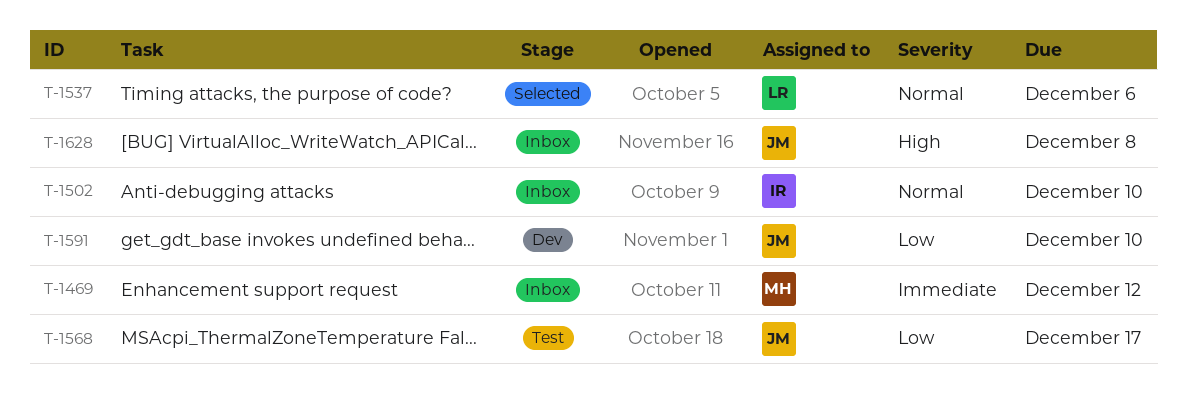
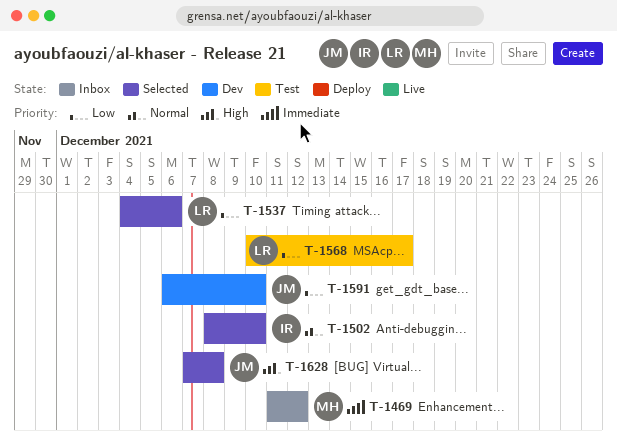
T-1502, status: Inbox -> Selected
T-1537, priority: Normal -> Low
T-1568, owner: JM -> LR
T-1628, status: Inbox -> Selected

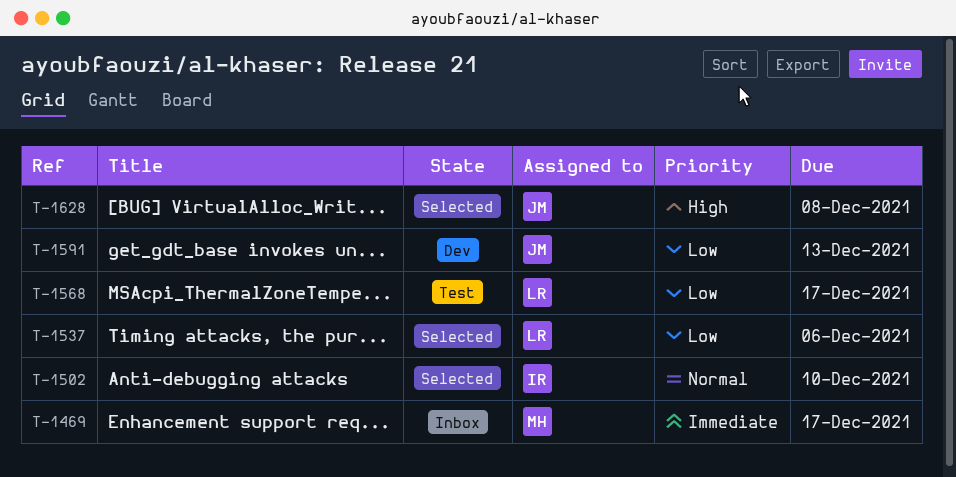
T-1469, due: Dec 12 -> Dec 17
T-1591, due: Dec 10 -> Dec 13

